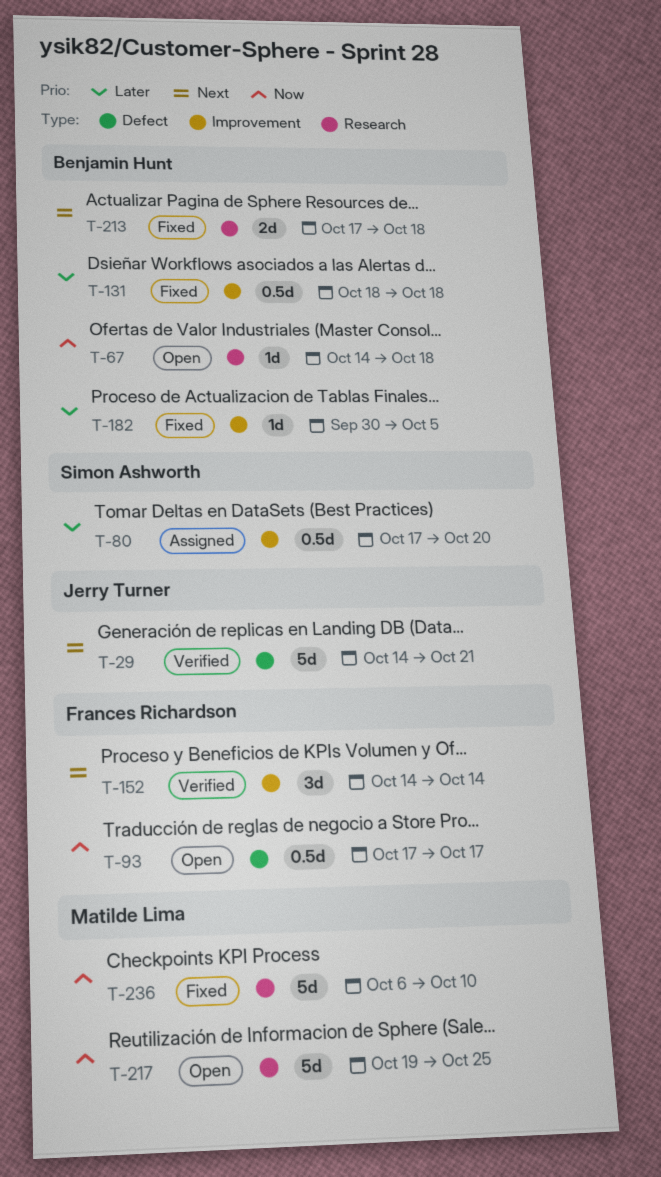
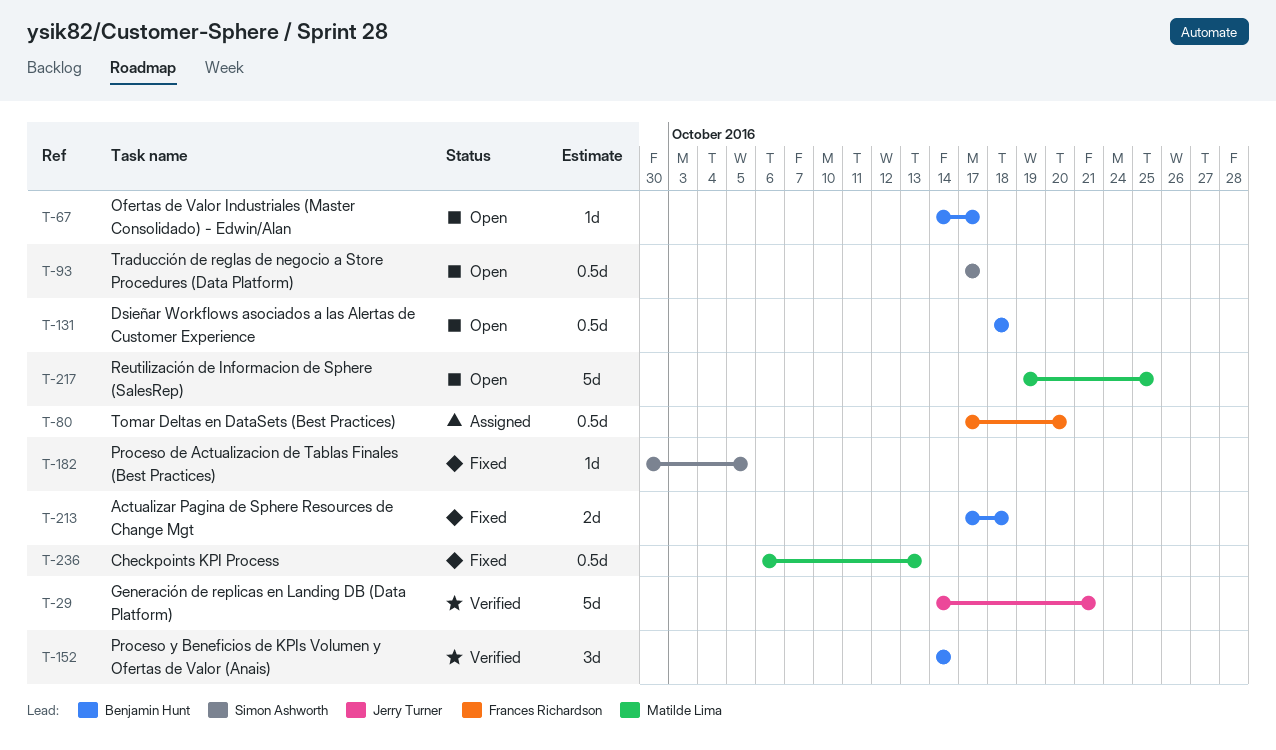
T-67, due: Oct 18 -> Oct 17
T-80, owner: Simon Ashworth -> Frances Richardson
T-93, owner: Frances Richardson -> Simon Ashworth
T-131, status: Fixed -> Open
T-152, owner: Frances Richardson -> Benjamin Hunt
T-182, owner: Benjamin Hunt -> Simon Ashworth
T-236, estimate: 5d -> 0.5d
T-236, due: Oct 10 -> Oct 13

